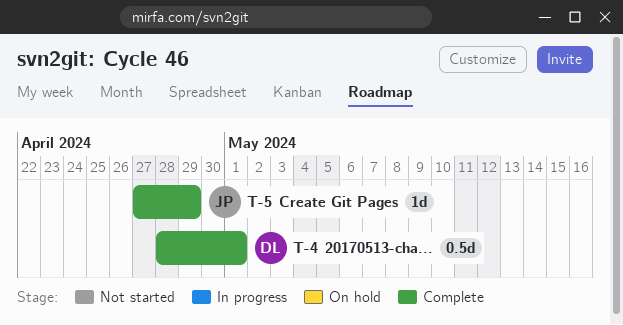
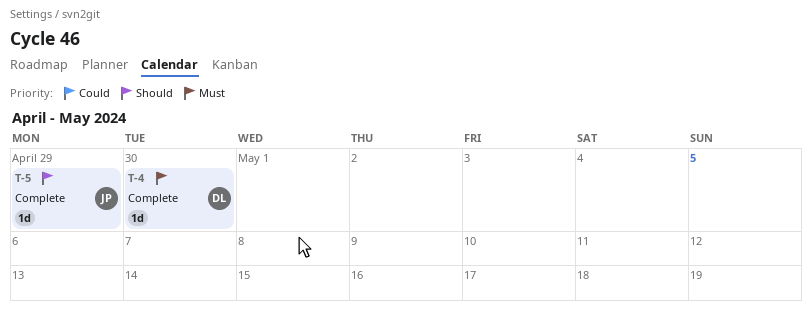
T-4, estimate: 0.5d -> 1d
T-4, due: May 1 -> Apr 30

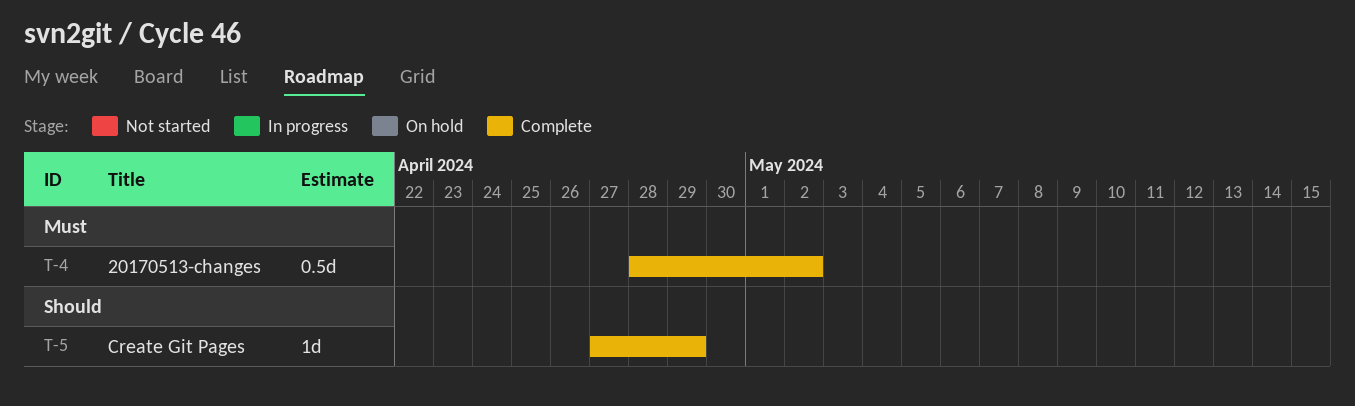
T-4, estimate: 1d -> 0.5d
T-4, due: Apr 30 -> May 2

